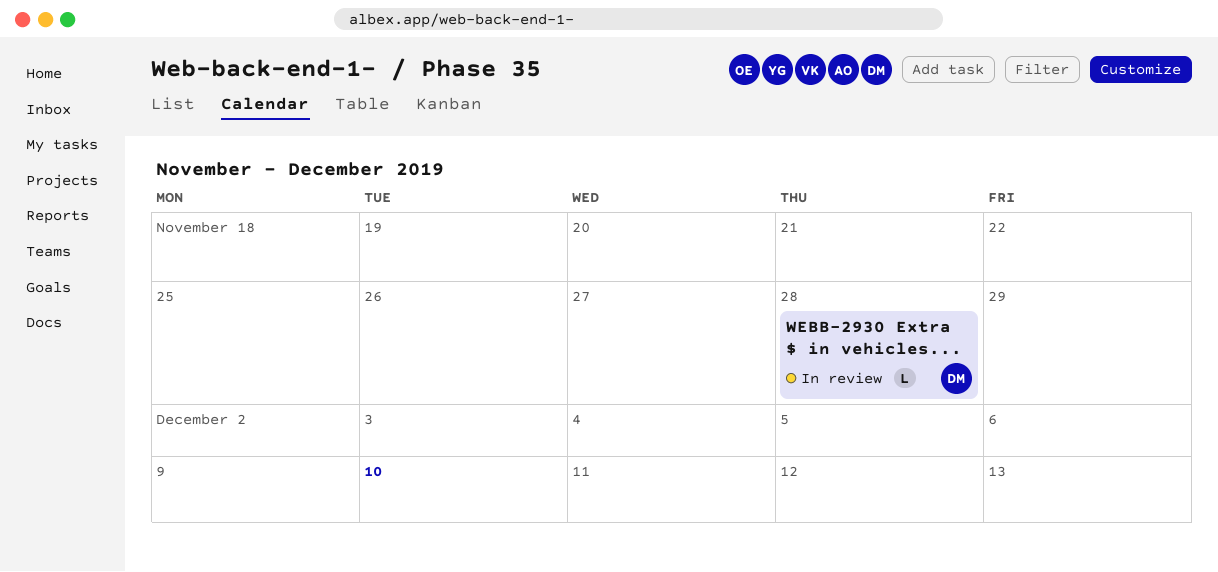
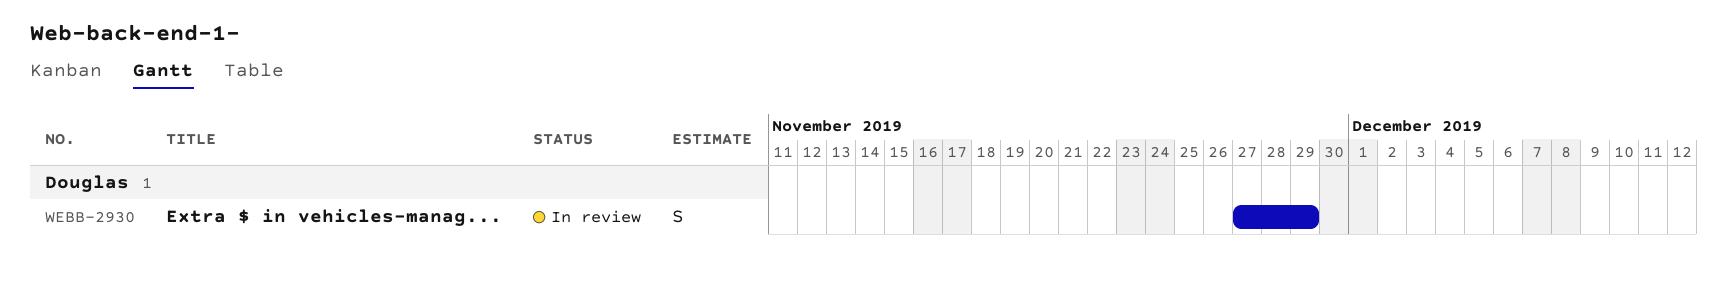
WEBB-2930, estimate: L -> S
WEBB-2930, due: Nov 28 -> Nov 29

